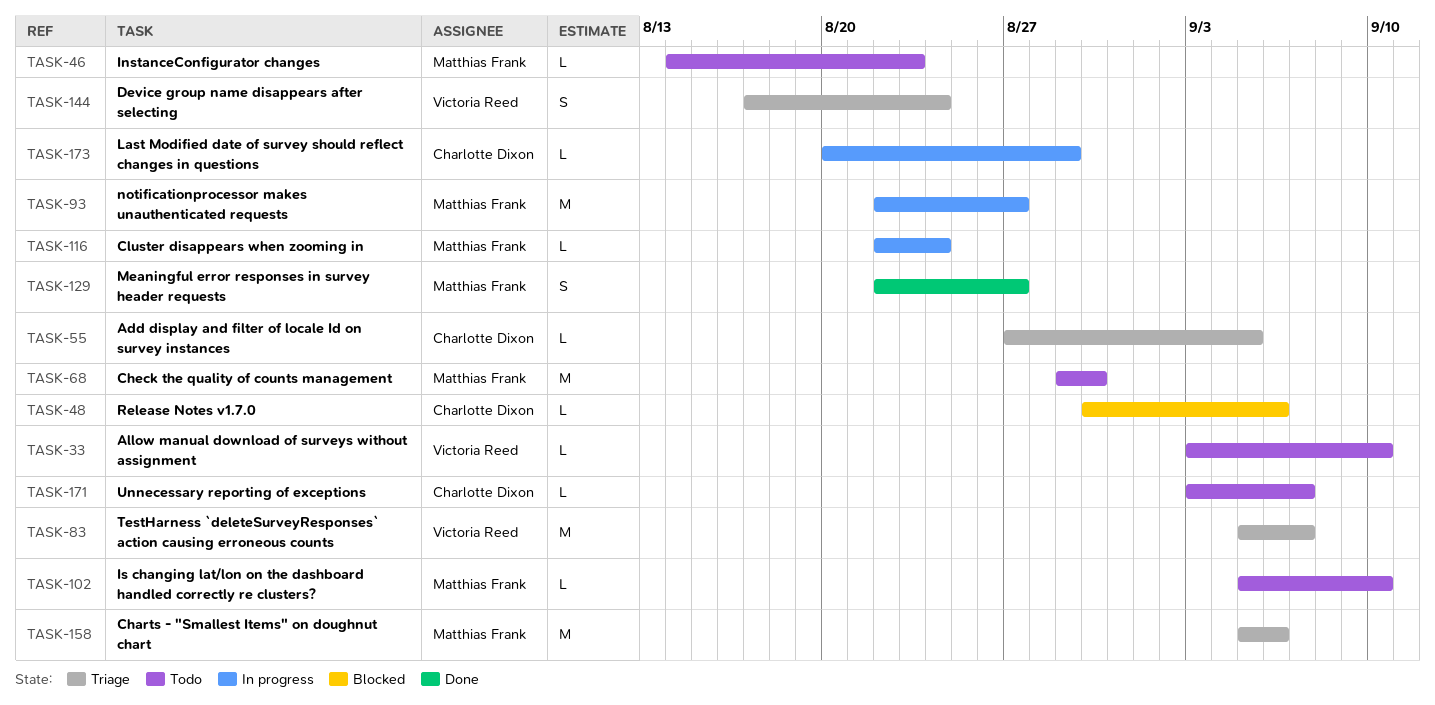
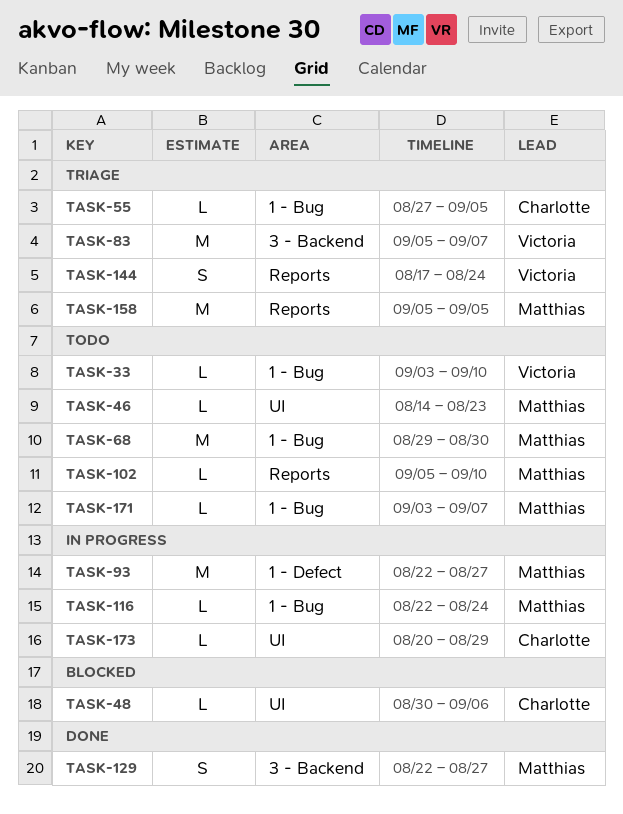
TASK-158, due: Sep 6 -> Sep 5
TASK-171, owner: Charlotte Dixon -> Matthias Frank

